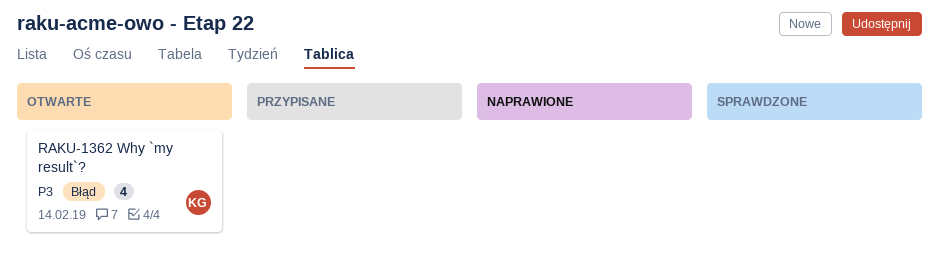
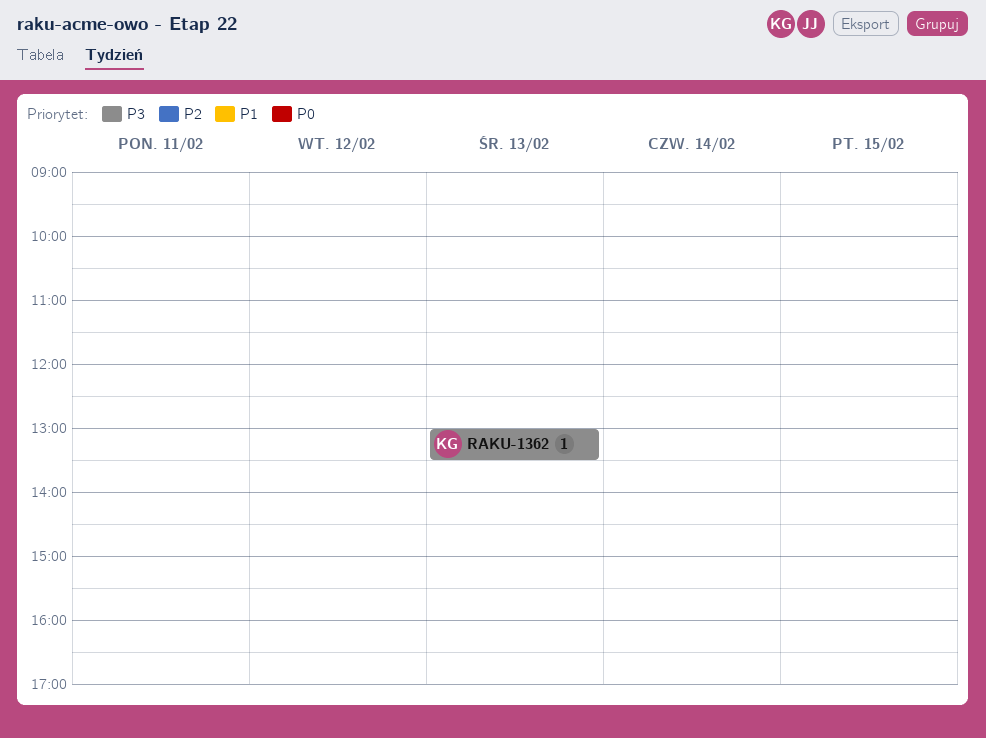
RAKU-1362, estimate: 4 -> 1
RAKU-1362, day: Feb 14 -> Feb 13

